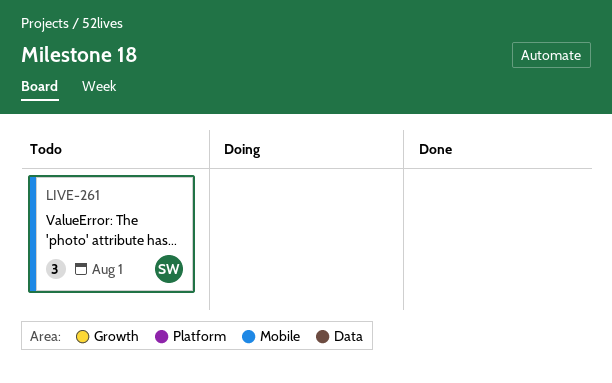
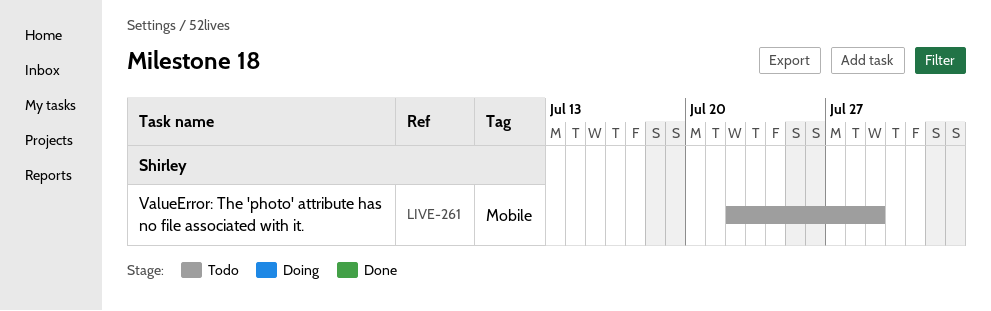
LIVE-261, due: Aug 1 -> Jul 29

